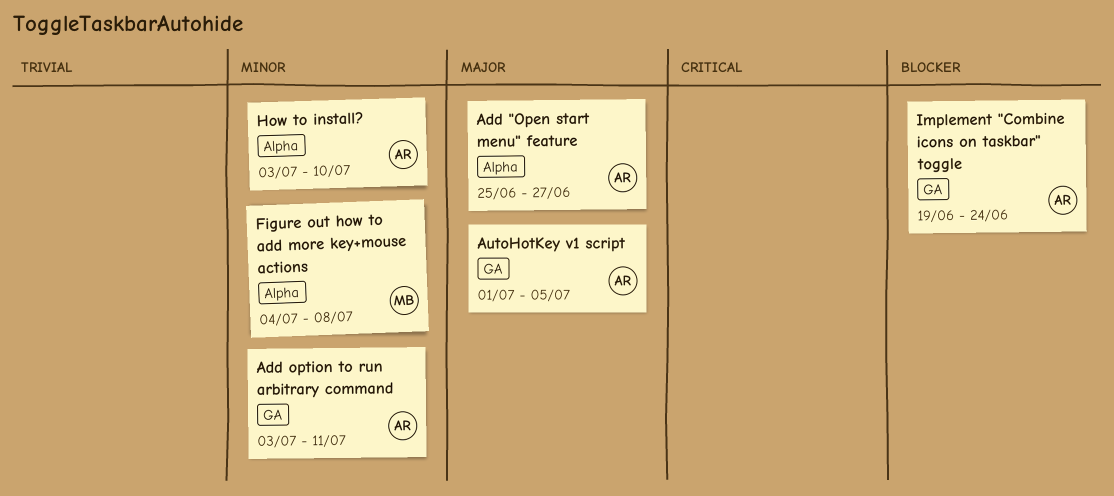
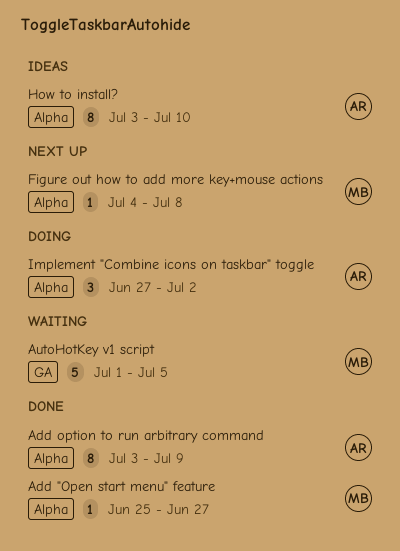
Add "Open start menu" feature, owner: AR -> MB
Add option to run arbitrary command, label: GA -> Alpha
Add option to run arbitrary command, due: Jul 11 -> Jul 9
AutoHotKey v1 script, owner: AR -> MB
Implement "Combine icons on taskbar" toggle, label: GA -> Alpha
Implement "Combine icons on taskbar" toggle, start: Jun 19 -> Jun 27
Implement "Combine icons on taskbar" toggle, due: Jun 24 -> Jul 2

